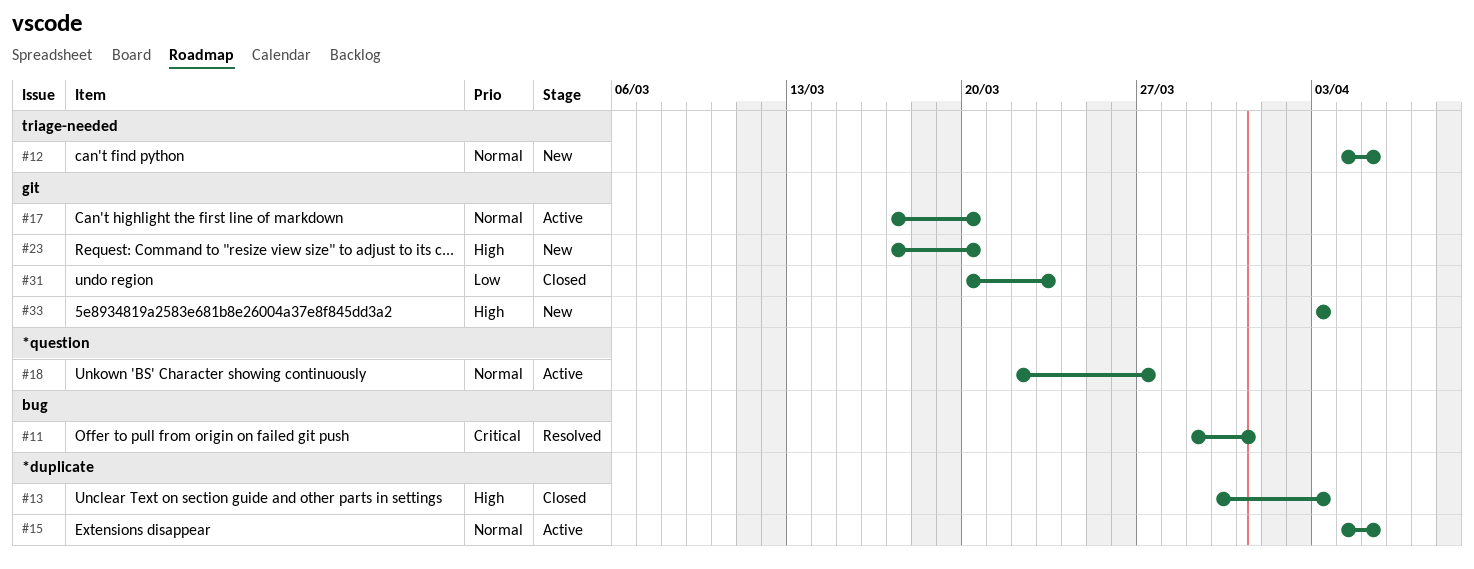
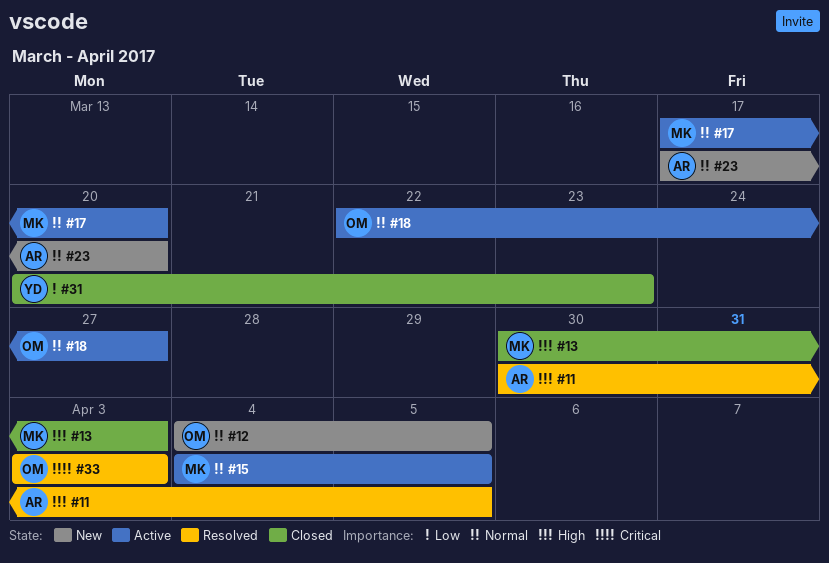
#11, priority: Critical -> High
#11, start: Mar 29 -> Mar 30
#11, due: Mar 31 -> Apr 5
#23, priority: High -> Normal
#33, status: New -> Resolved
#33, priority: High -> Critical

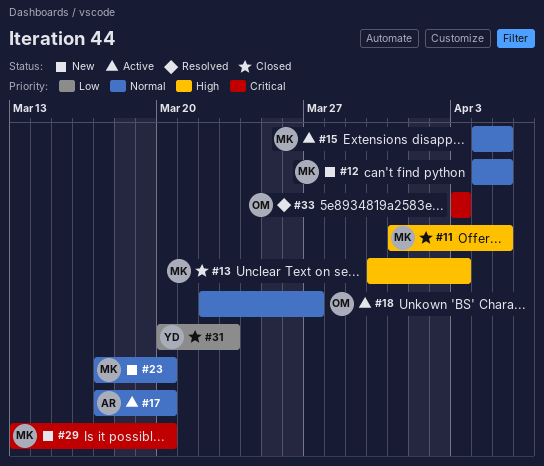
#11, status: Resolved -> Closed
#11, owner: AR -> MK
#11, start: Mar 30 -> Mar 31
#12, owner: OM -> MK
#17, owner: MK -> AR
#23, owner: AR -> MK
#29: none -> present

